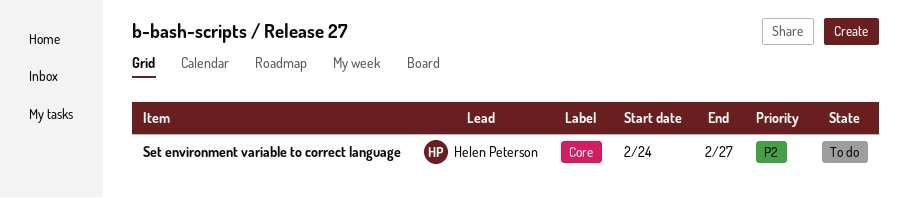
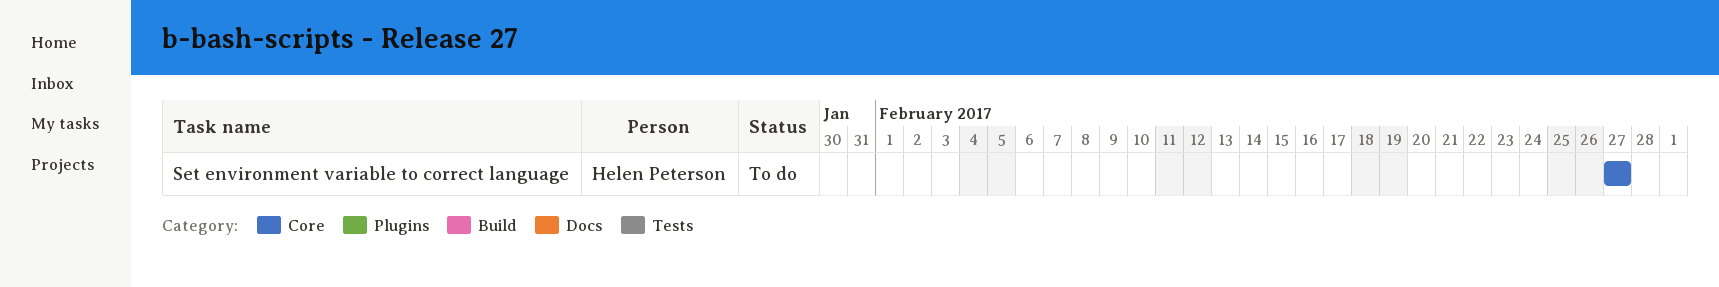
Set environment variable to correct language, start: Feb 24 -> Feb 27

